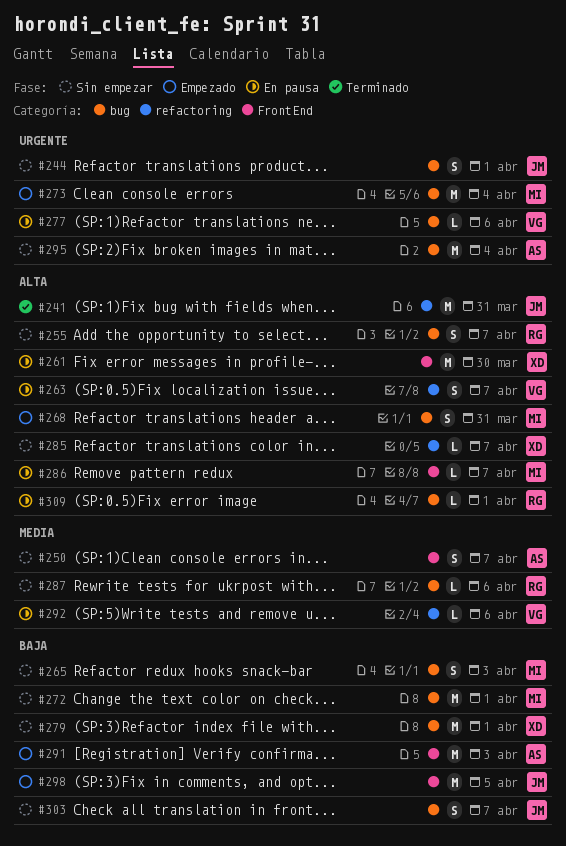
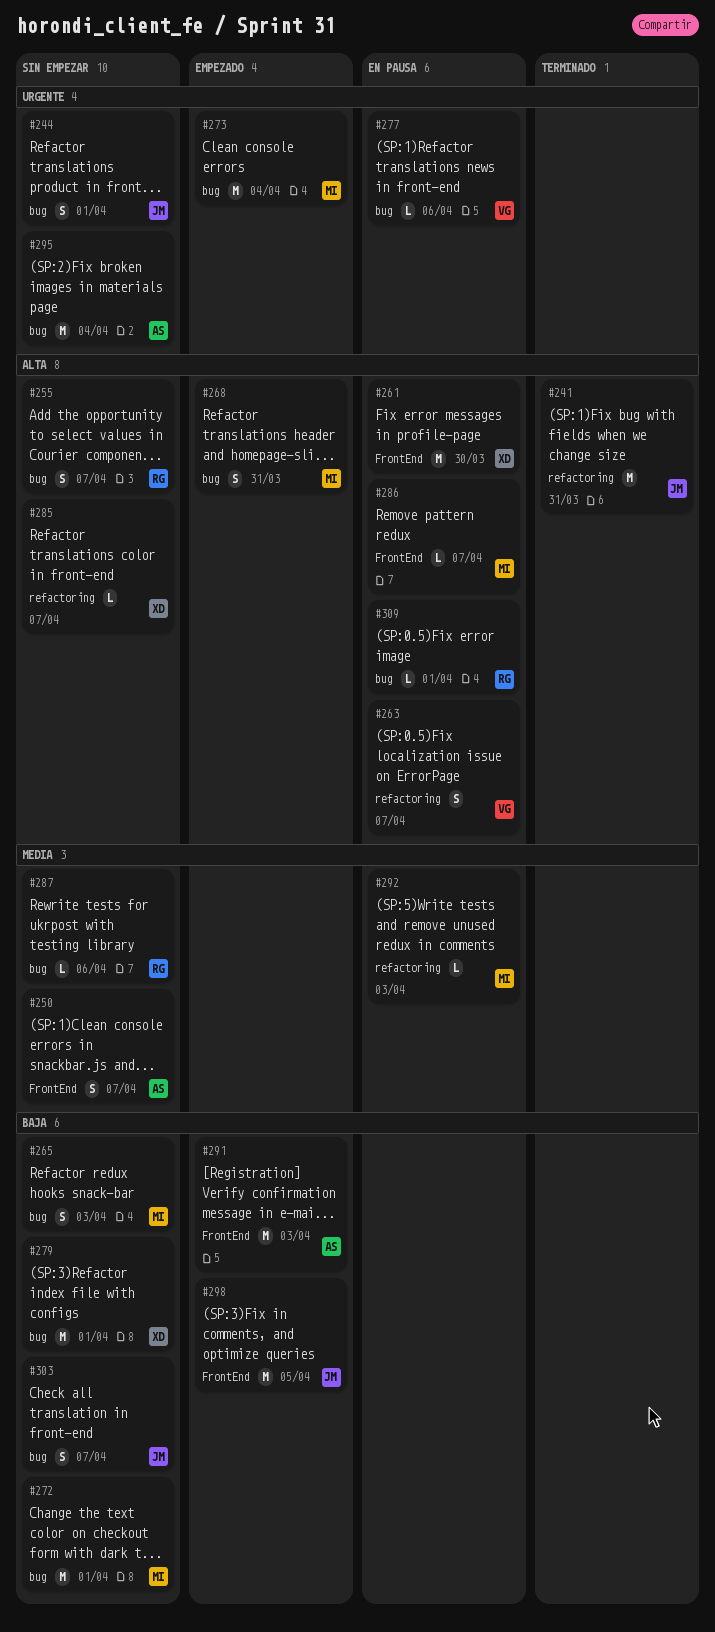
#292, owner: VG -> MI
#292, due: Apr 6 -> Apr 3

